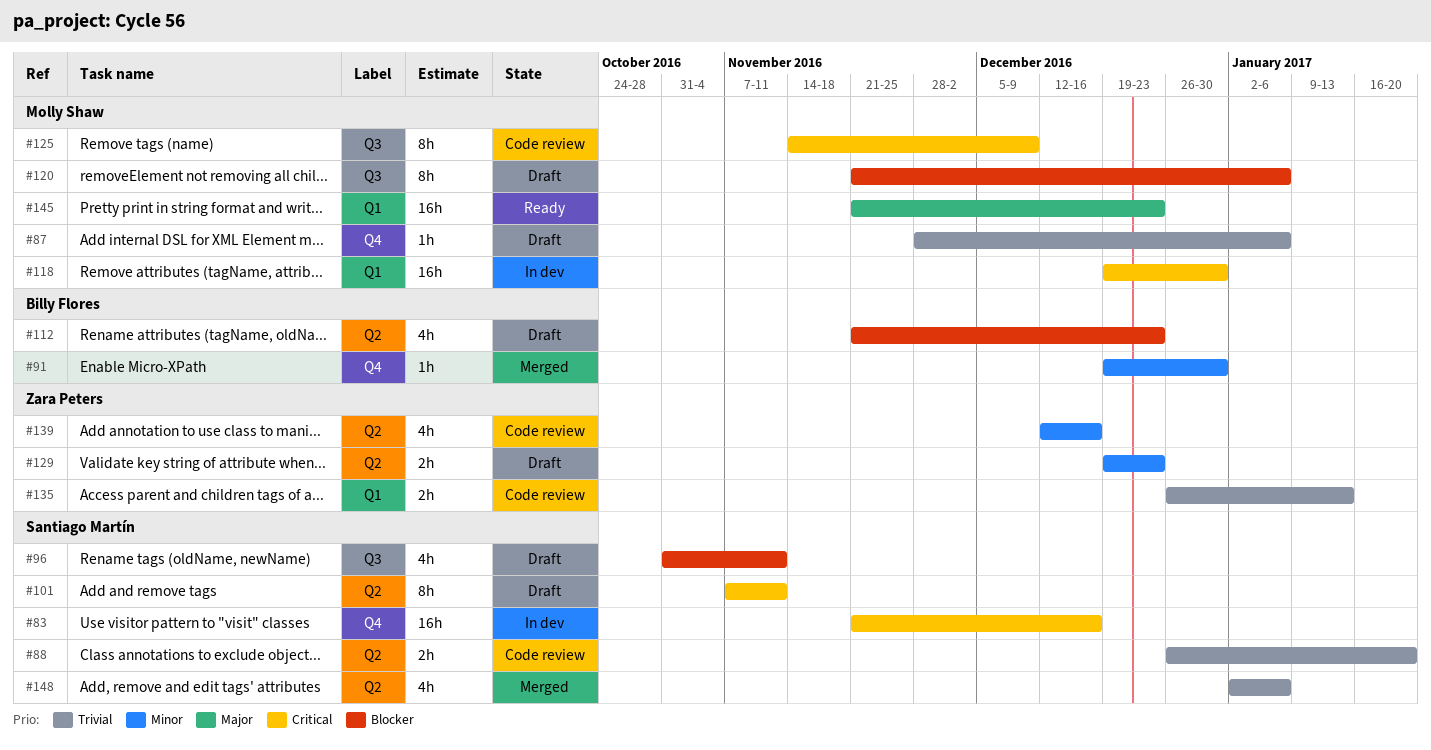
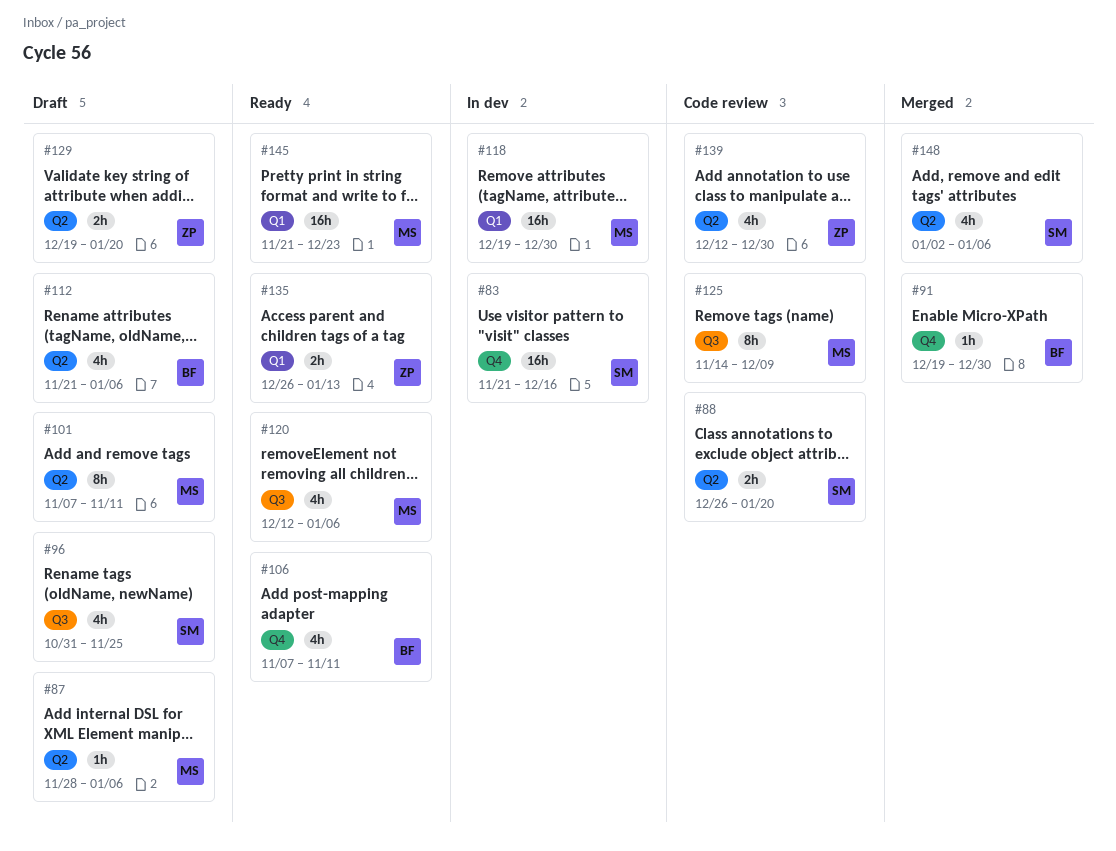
#87, label: Q4 -> Q2
#96, due: Nov 11 -> Nov 25
#101, owner: Santiago Martín -> Molly Shaw
#106: none -> present
#112, due: Dec 23 -> Jan 6
#120, status: Draft -> Ready
#120, estimate: 8h -> 4h
#120, start: Nov 21 -> Dec 12
#129, due: Dec 23 -> Jan 20
#135, status: Code review -> Ready
#139, due: Dec 16 -> Dec 30

